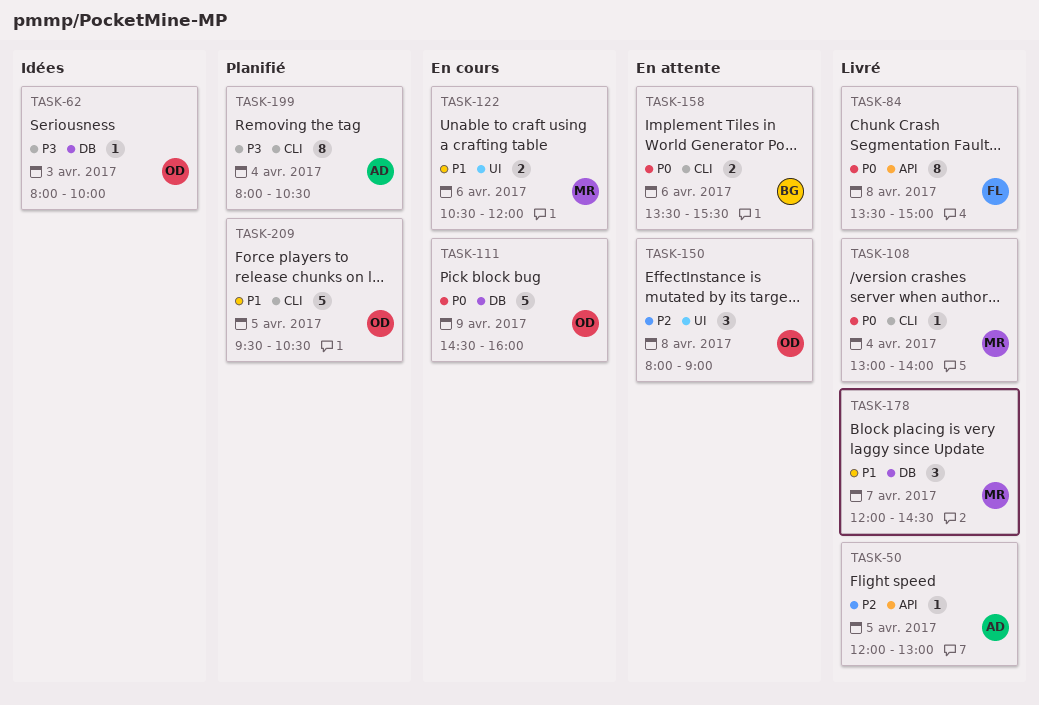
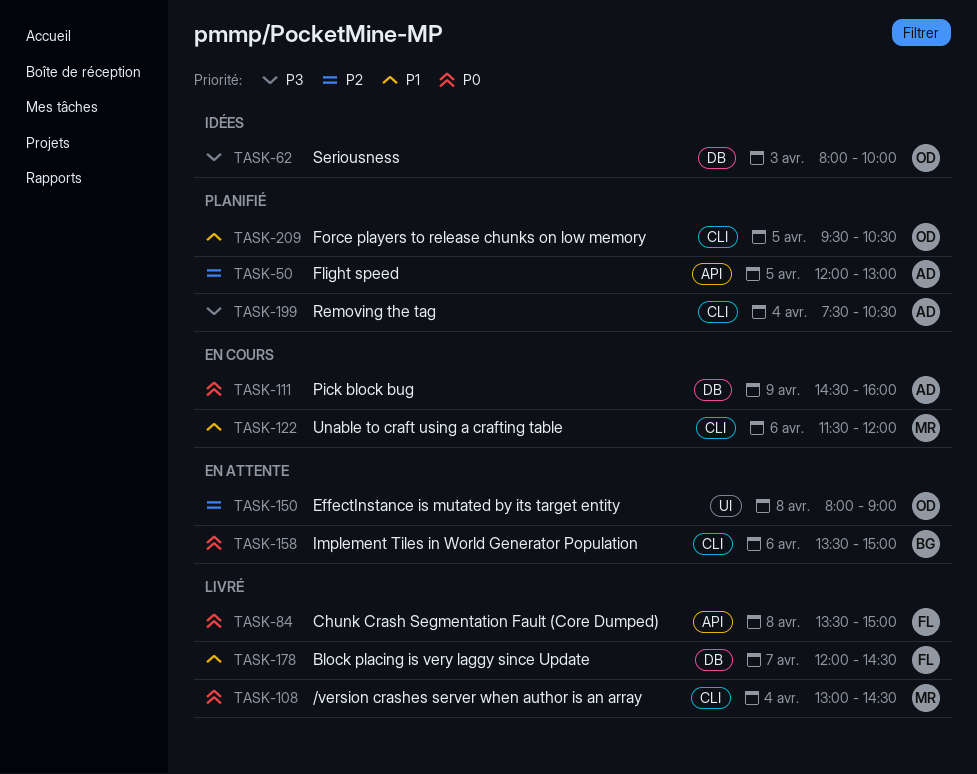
TASK-50, status: Livré -> Planifié
TASK-108, ends: 14:00 -> 14:30
TASK-111, owner: OD -> AD
TASK-122, label: UI -> CLI
TASK-122, begins: 10:30 -> 11:30
TASK-158, ends: 15:30 -> 15:00
TASK-178, owner: MR -> FL
TASK-199, begins: 08:00 -> 07:30

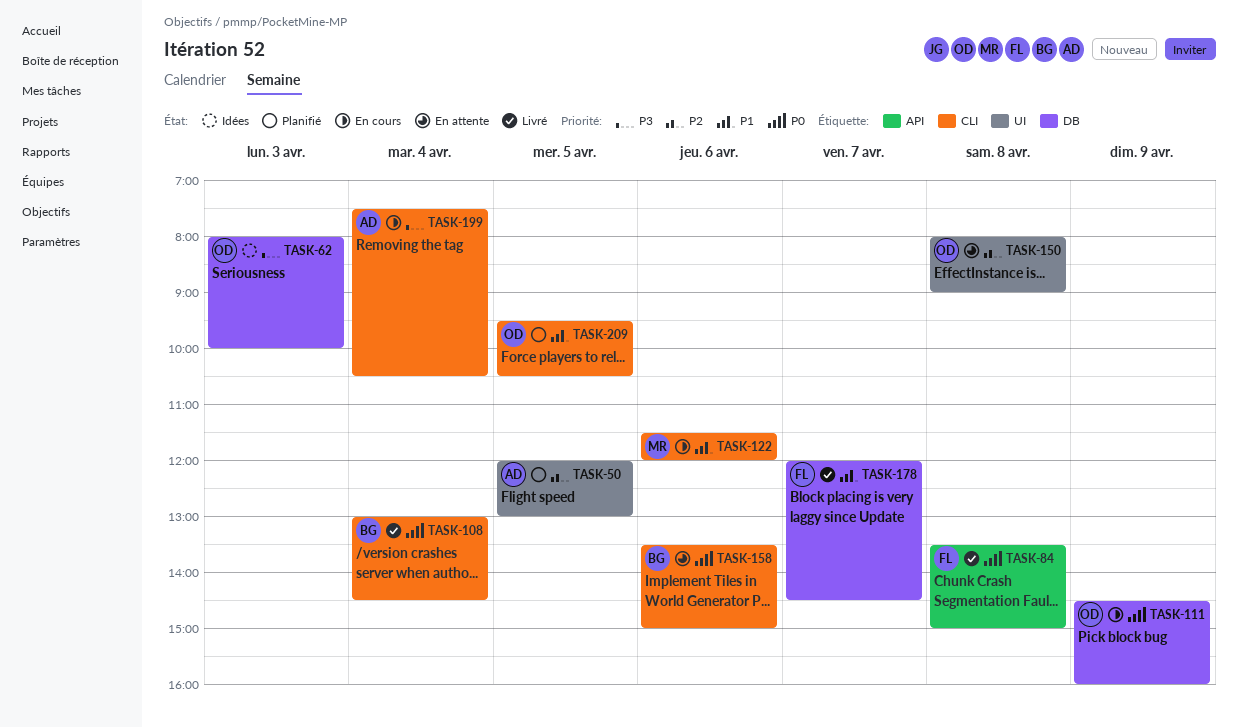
TASK-50, label: API -> UI
TASK-108, owner: MR -> BG
TASK-111, owner: AD -> OD
TASK-199, status: Planifié -> En cours

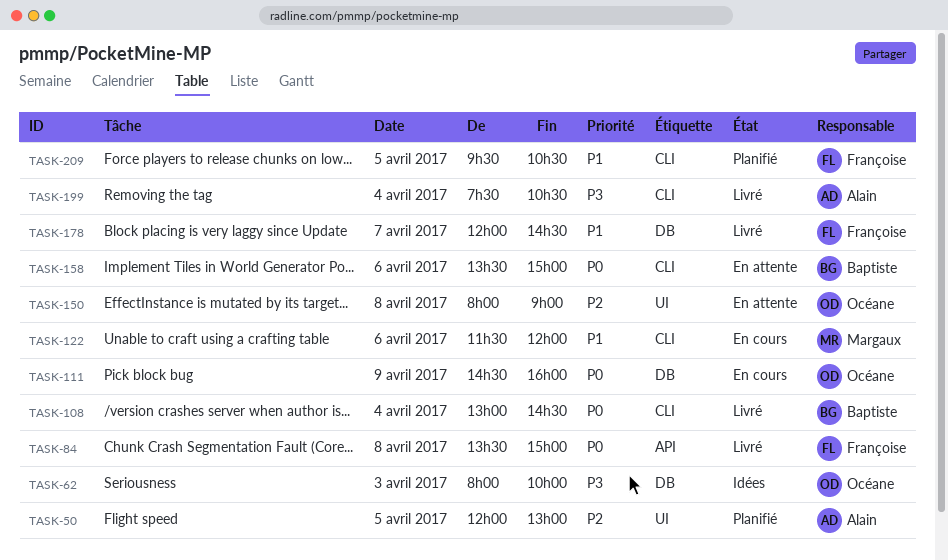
TASK-199, status: En cours -> Livré
TASK-209, owner: Océane -> Françoise

